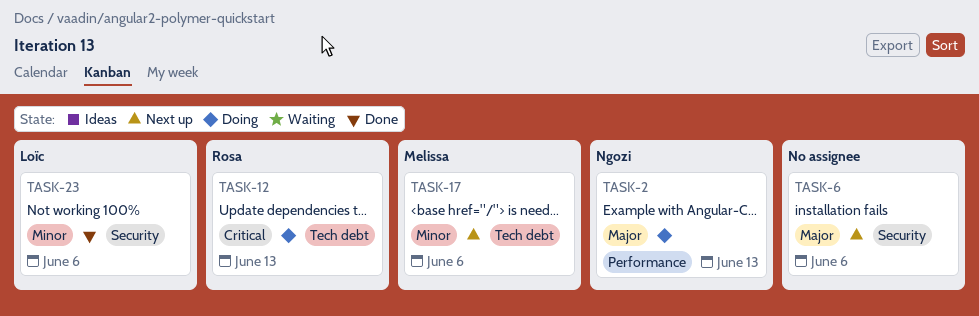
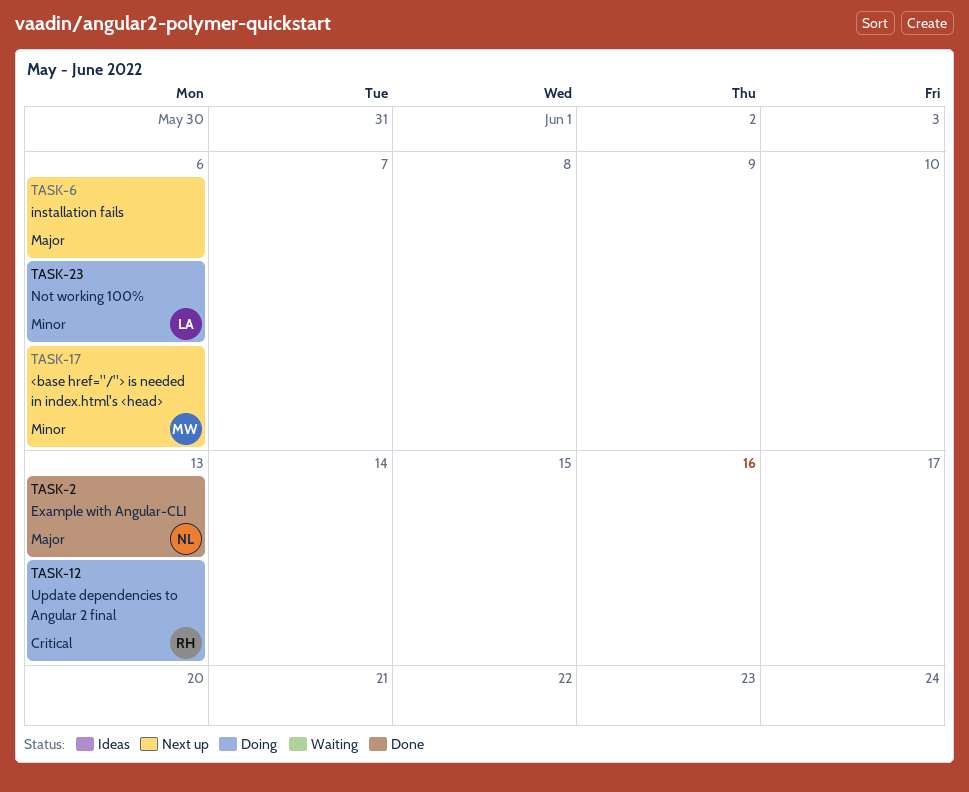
TASK-2, status: Doing -> Done
TASK-23, status: Done -> Doing

